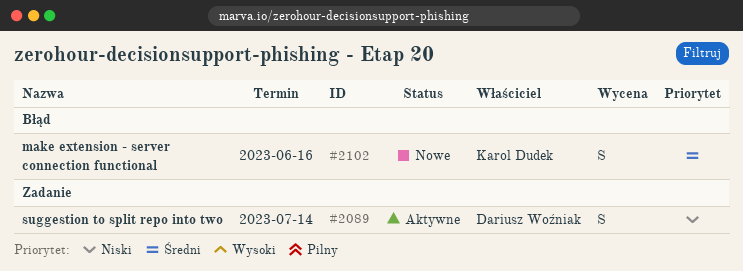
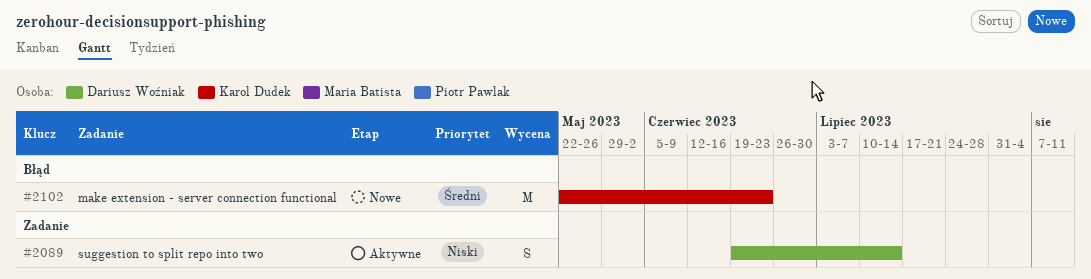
#2102, estimate: S -> M
#2102, due: Jun 16 -> Jun 23

